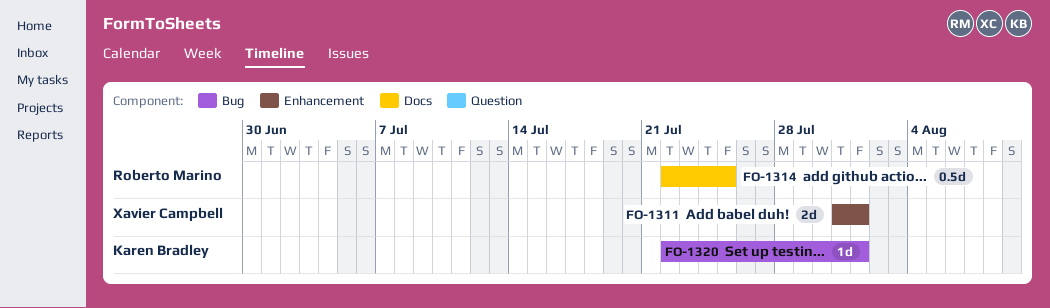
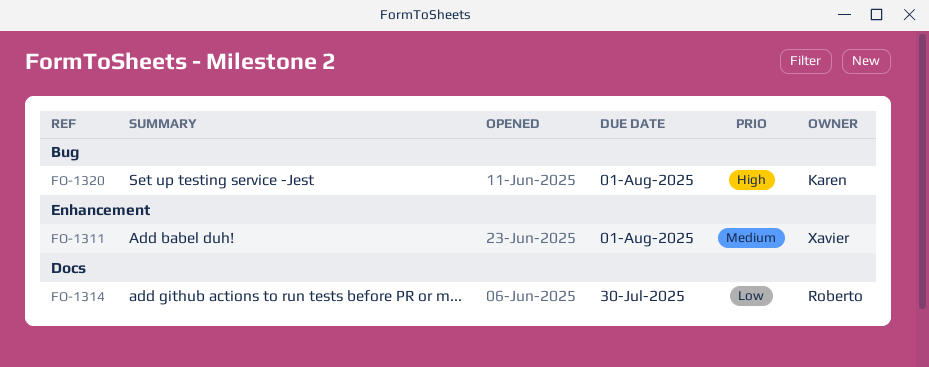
FO-1314, due: Jul 25 -> Jul 30

